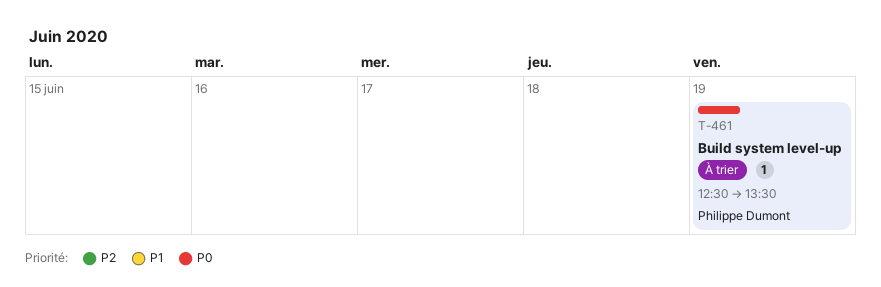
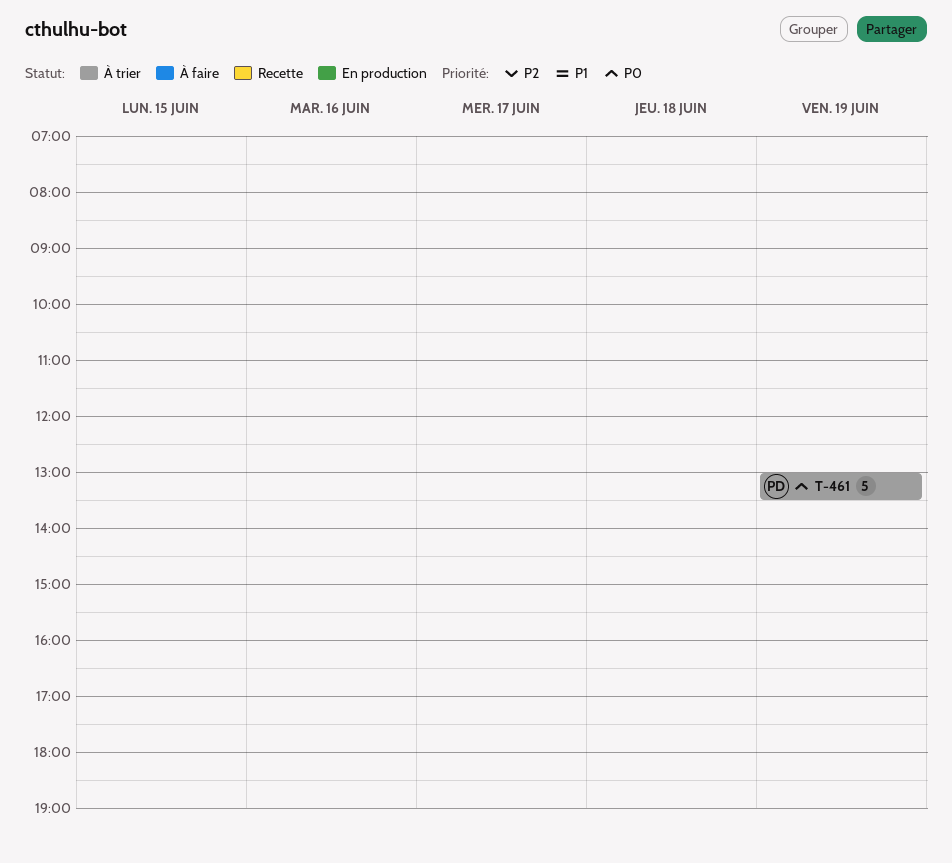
T-461, estimate: 1 -> 5
T-461, begins: 12:30 -> 13:00

